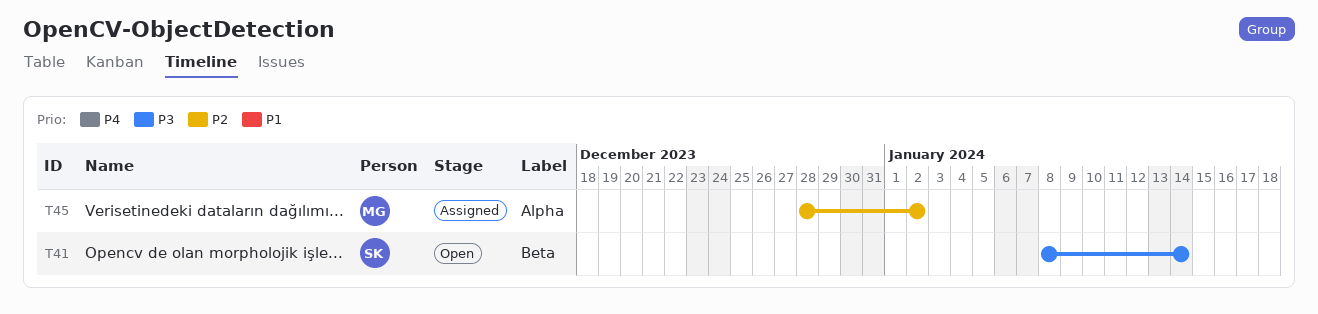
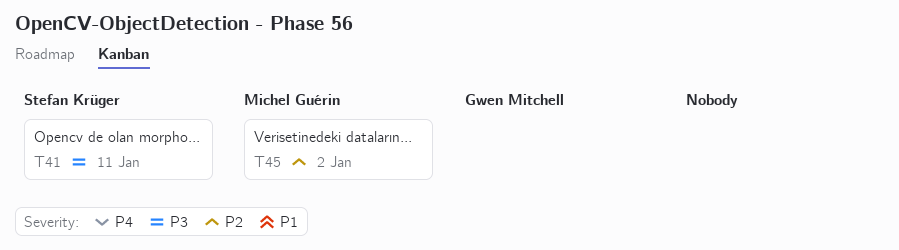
T41, due: Jan 14 -> Jan 11

